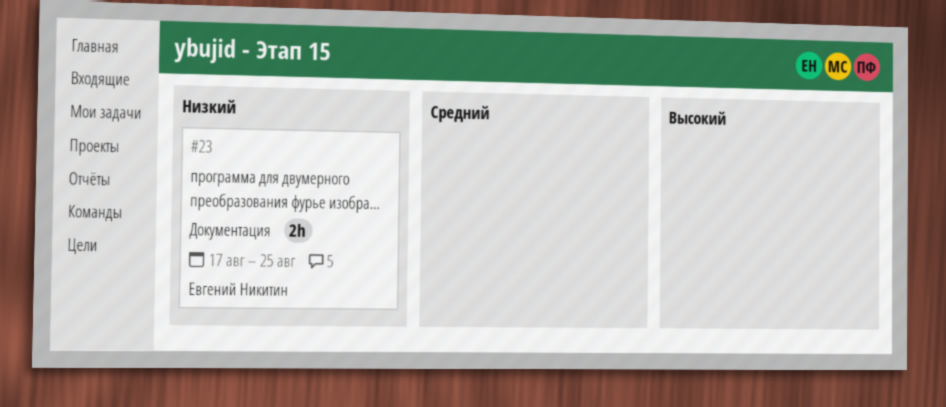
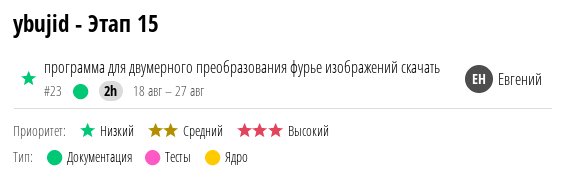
#23, start: Aug 17 -> Aug 18
#23, due: Aug 25 -> Aug 27

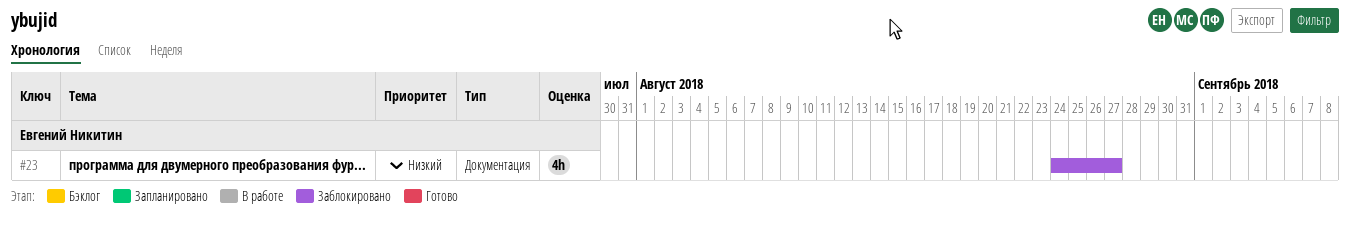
#23, estimate: 2h -> 4h
#23, start: Aug 18 -> Aug 24

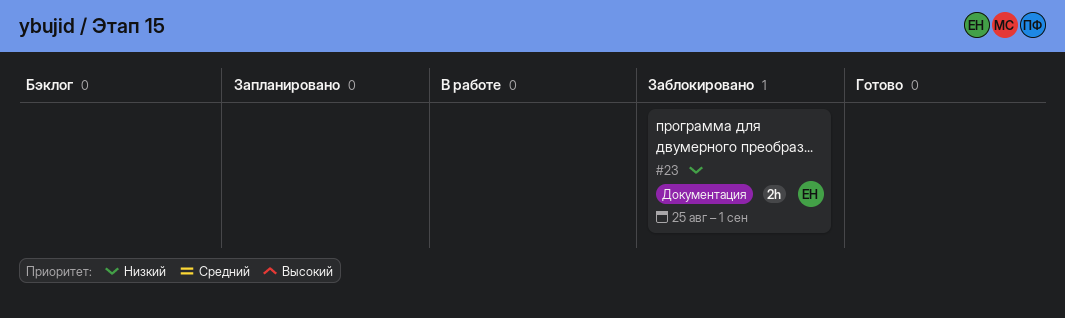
#23, estimate: 4h -> 2h
#23, start: Aug 24 -> Aug 25
#23, due: Aug 27 -> Sep 1

